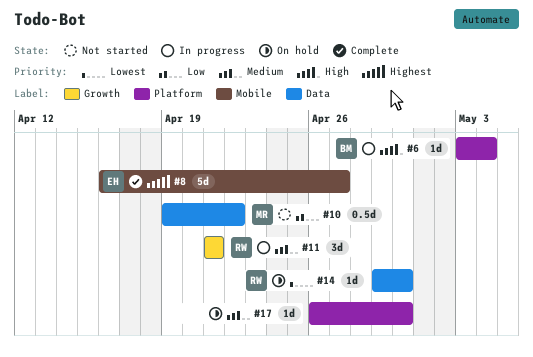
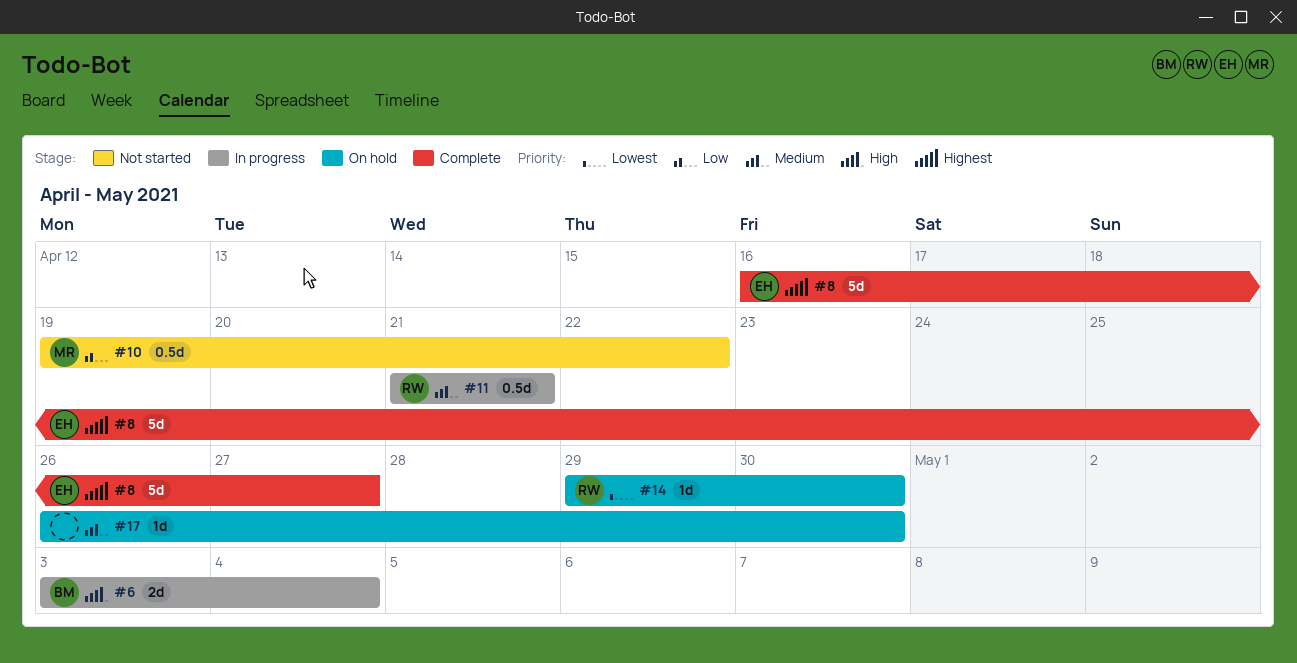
#6, estimate: 1d -> 2d
#11, estimate: 3d -> 0.5d

